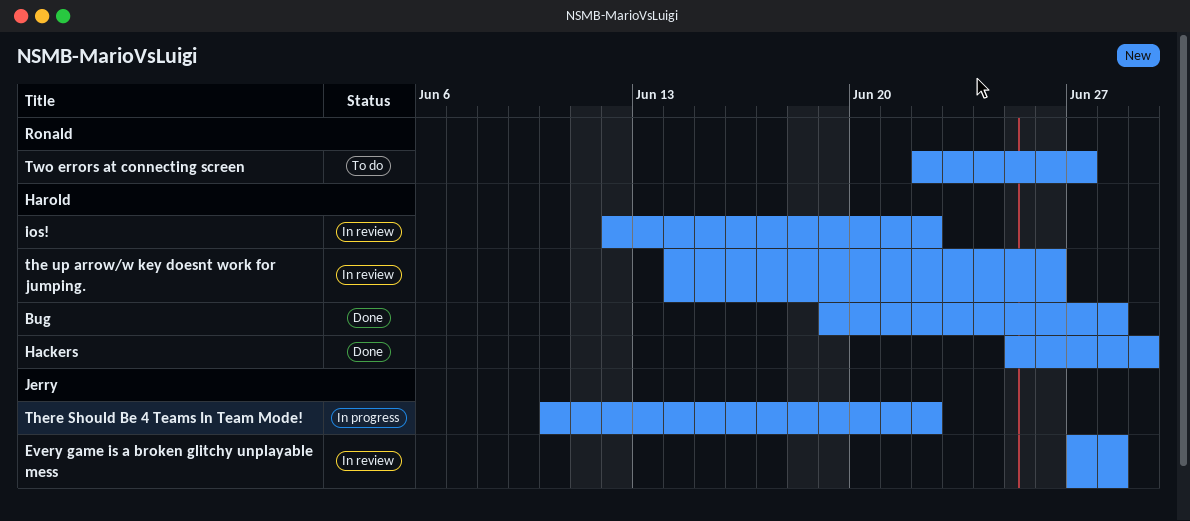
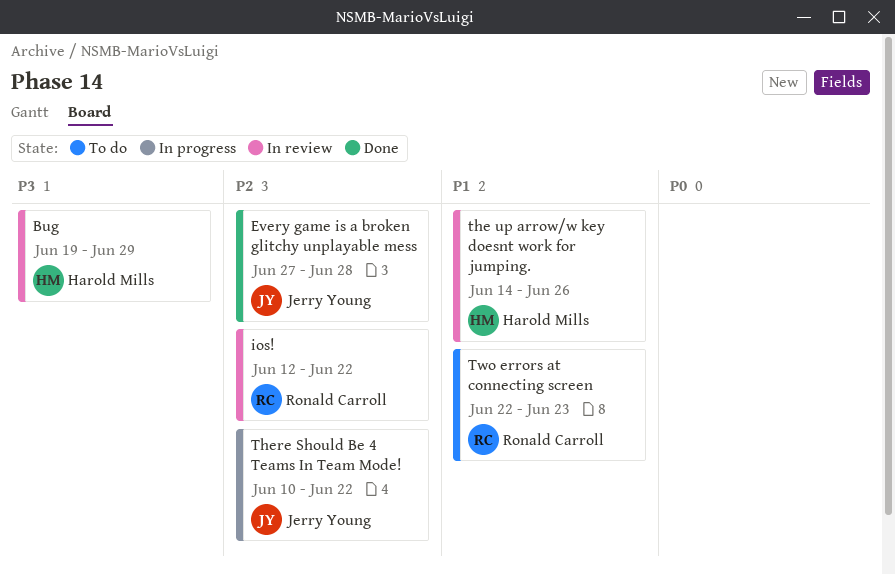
Bug, status: Done -> In review
Bug, due: Jun 28 -> Jun 29
Every game is a broken glitchy unplayable mess, status: In review -> Done
Hackers: present -> none
ios!, owner: Harold Mills -> Ronald Carroll
Two errors at connecting screen, due: Jun 27 -> Jun 23

